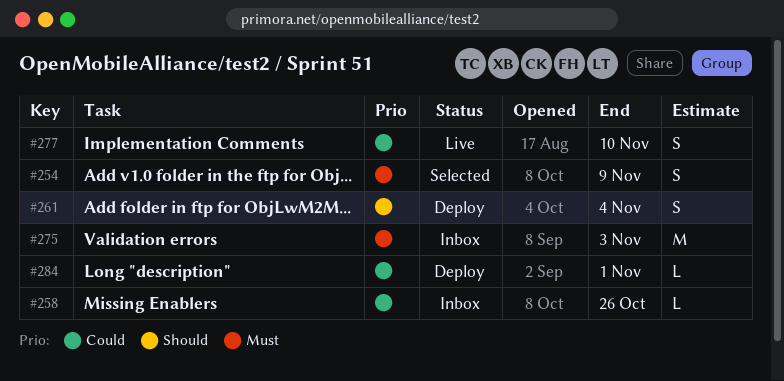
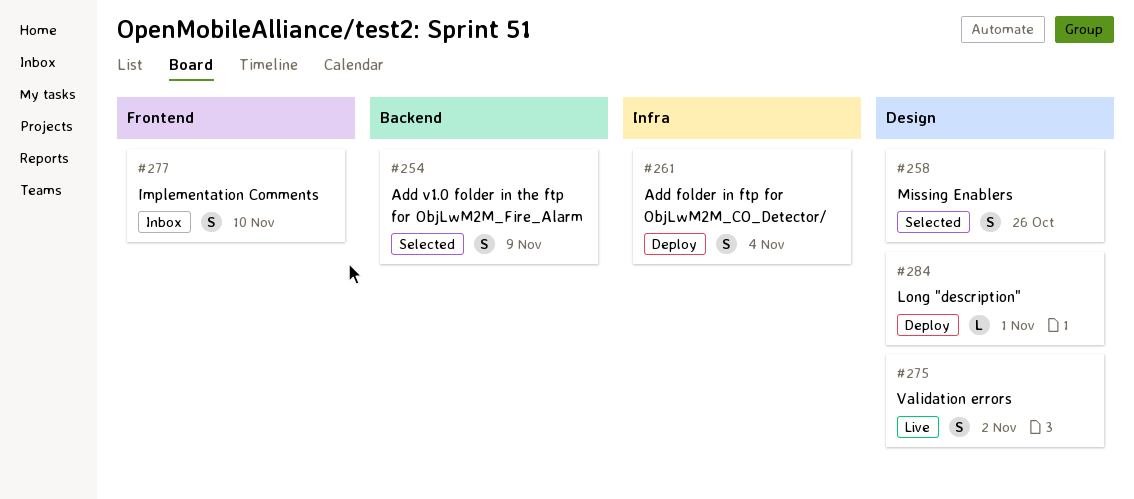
#258, status: Inbox -> Selected
#258, estimate: L -> S
#275, status: Inbox -> Live
#275, estimate: M -> S
#275, due: Nov 3 -> Nov 2
#277, status: Live -> Inbox

